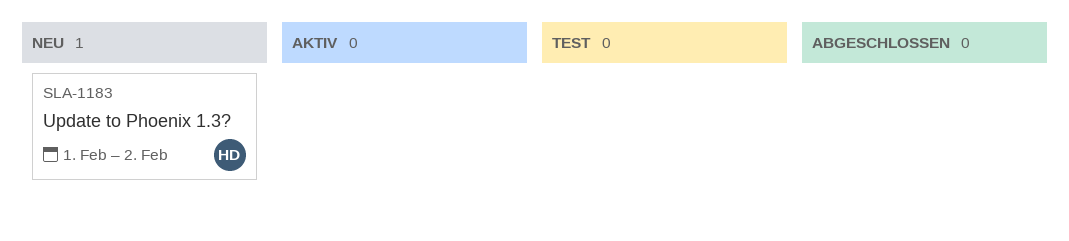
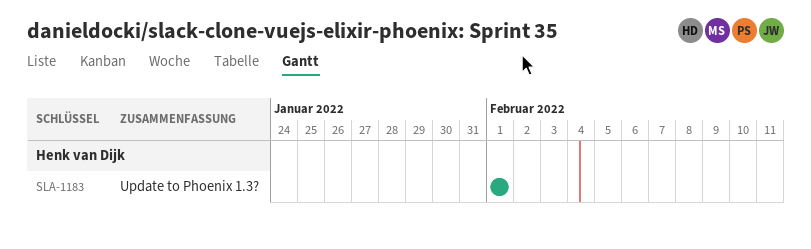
SLA-1183, due: Feb 2 -> Feb 1

